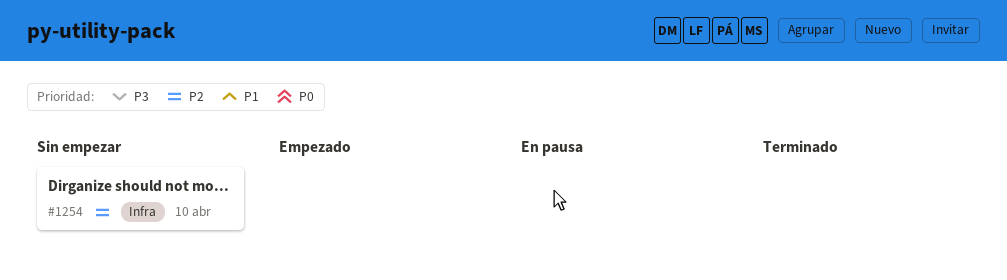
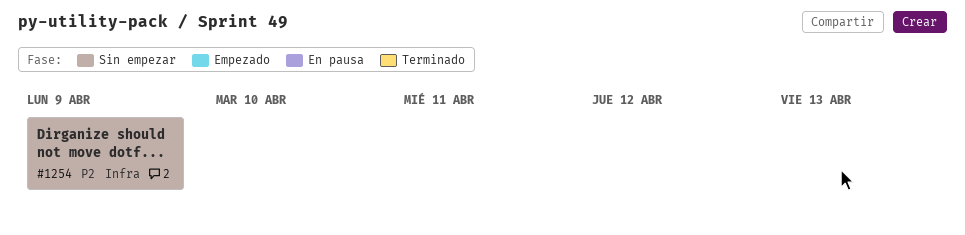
#1254, due: Apr 10 -> Apr 9

